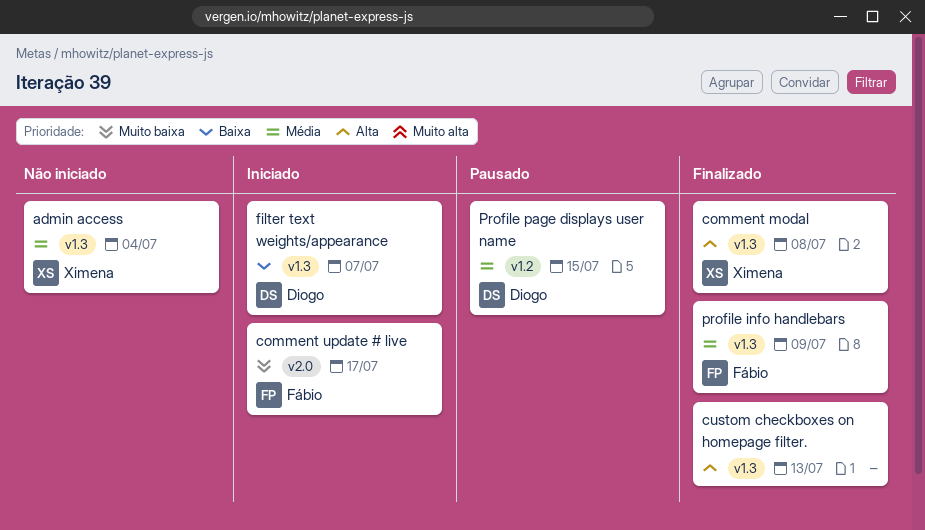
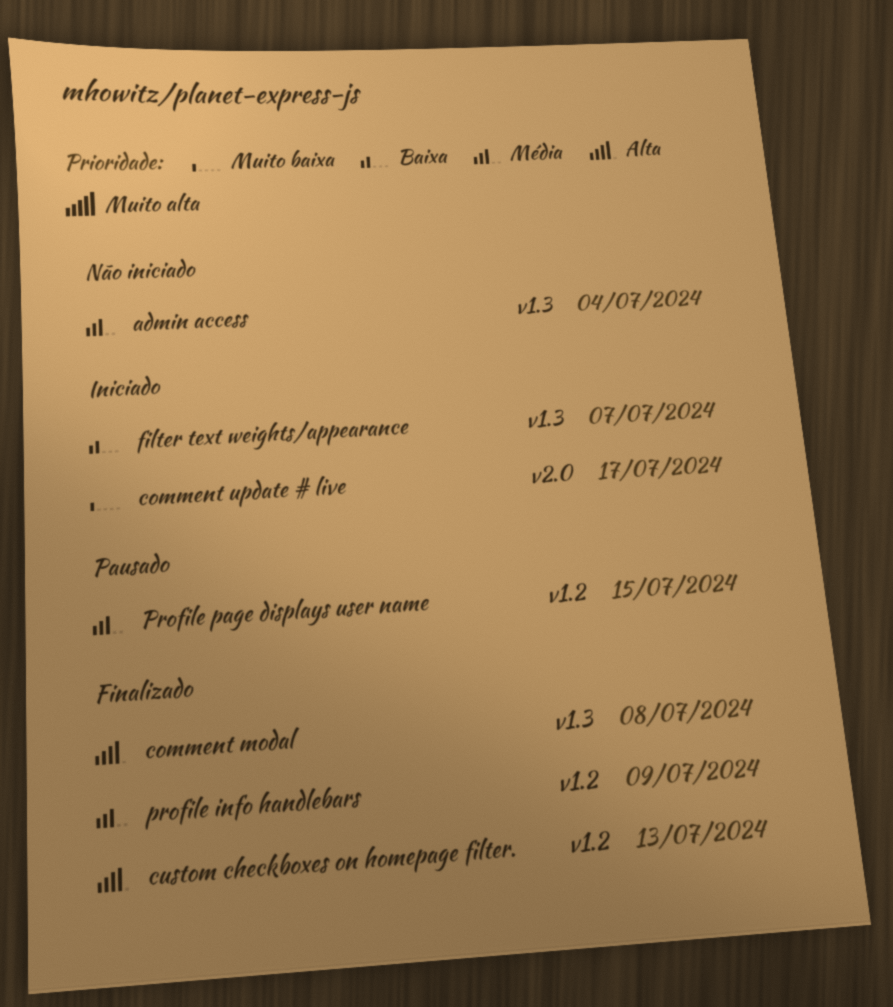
custom checkboxes on homepage filter., label: v1.3 -> v1.2
profile info handlebars, label: v1.3 -> v1.2

